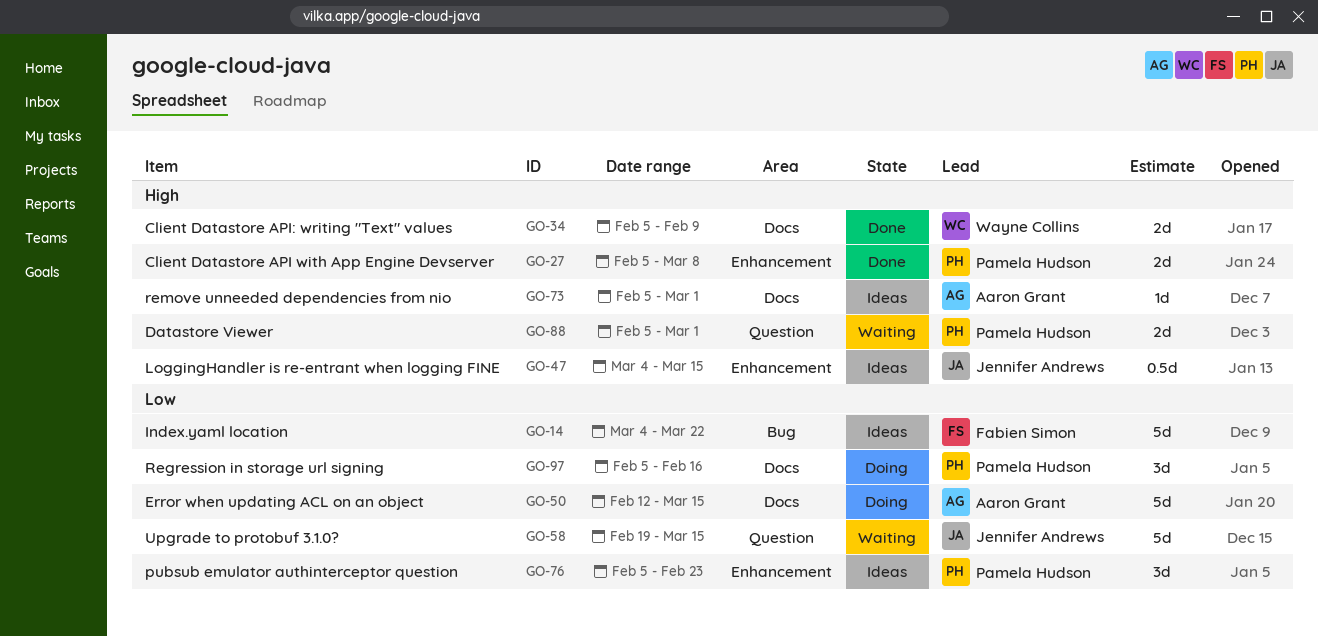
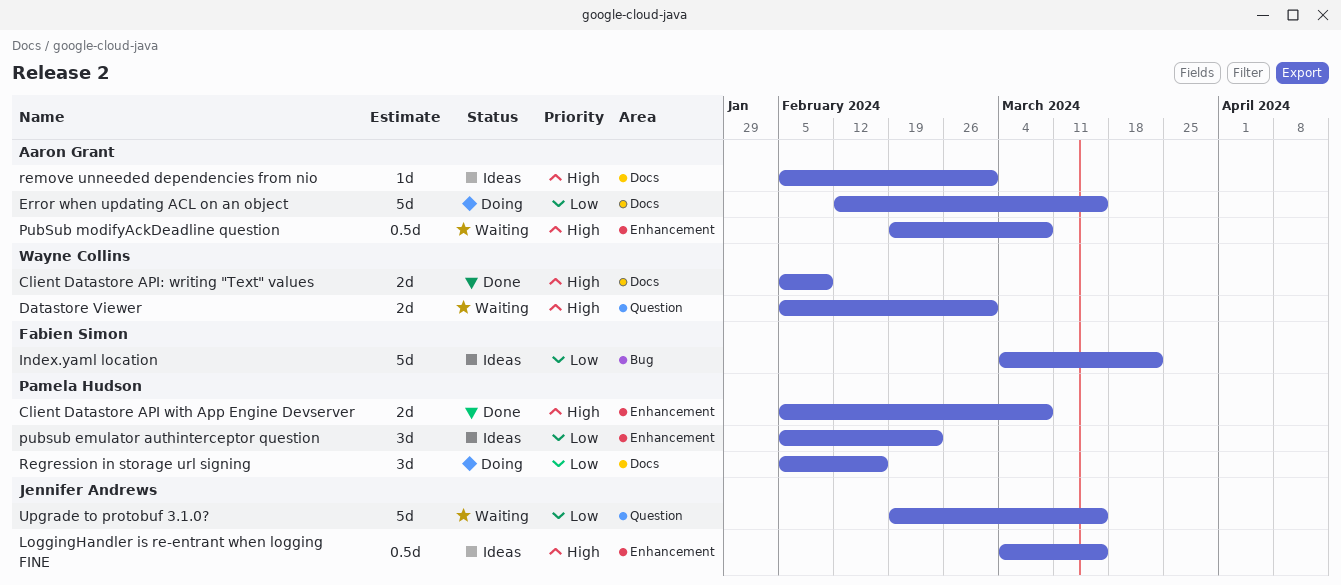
Datastore Viewer, owner: Pamela Hudson -> Wayne Collins
PubSub modifyAckDeadline question: none -> present

